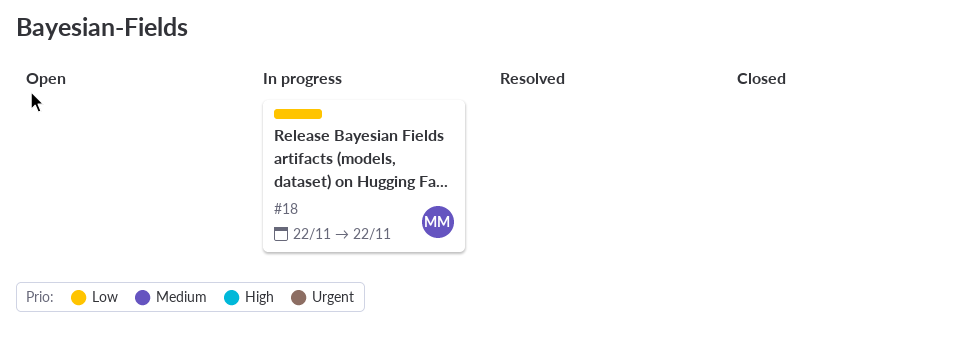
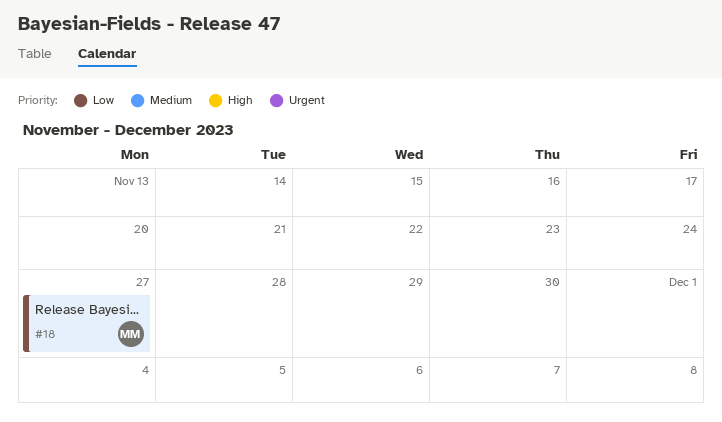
#18, due: Nov 22 -> Nov 27

